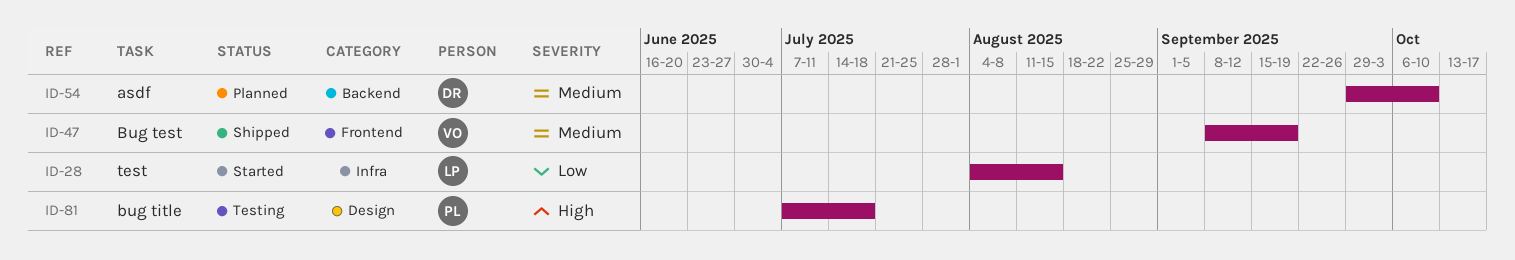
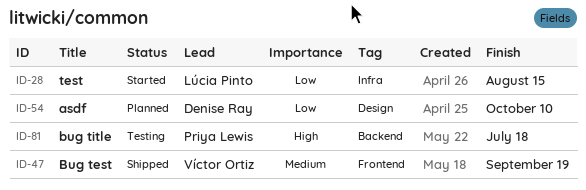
ID-54, priority: Medium -> Low
ID-54, label: Backend -> Design
ID-81, label: Design -> Backend

